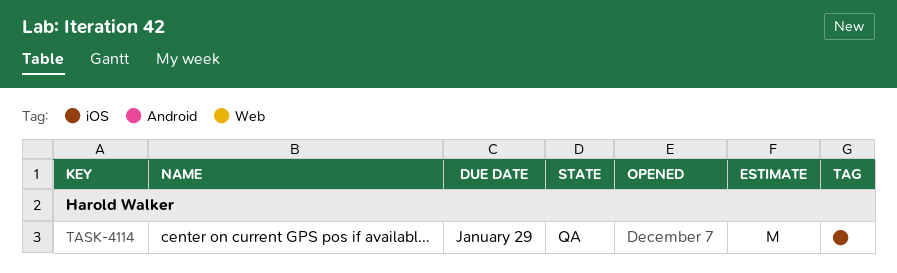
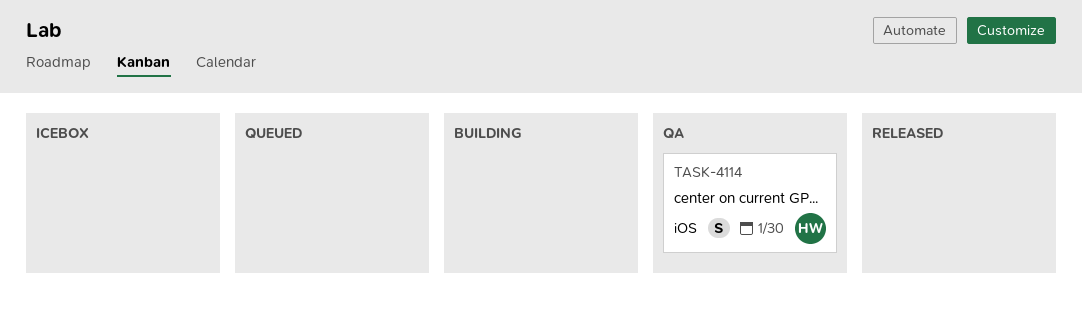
TASK-4114, estimate: M -> S
TASK-4114, due: Jan 29 -> Jan 30

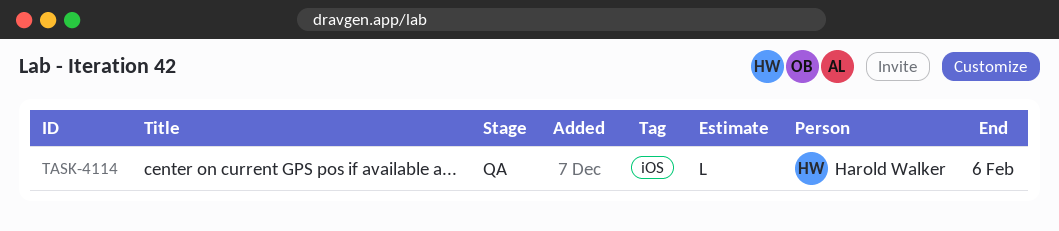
TASK-4114, estimate: S -> L
TASK-4114, due: Jan 30 -> Feb 6

